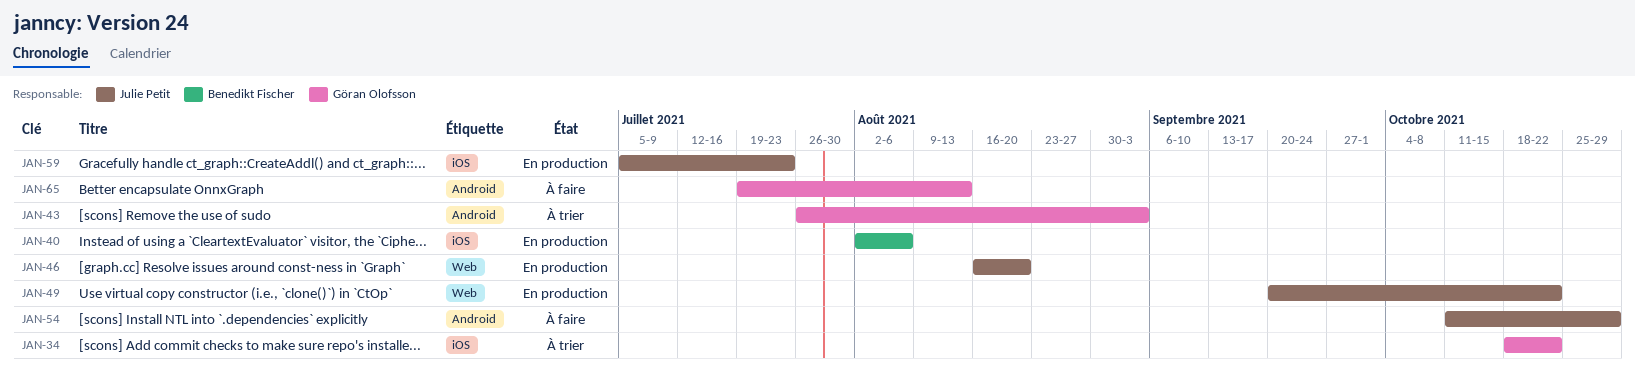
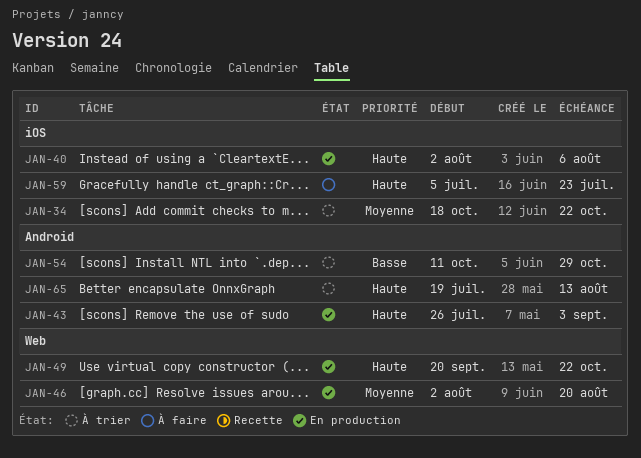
JAN-43, status: À trier -> En production
JAN-46, start: Aug 16 -> Aug 2
JAN-54, status: À faire -> À trier
JAN-59, status: En production -> À faire
JAN-65, status: À faire -> À trier

